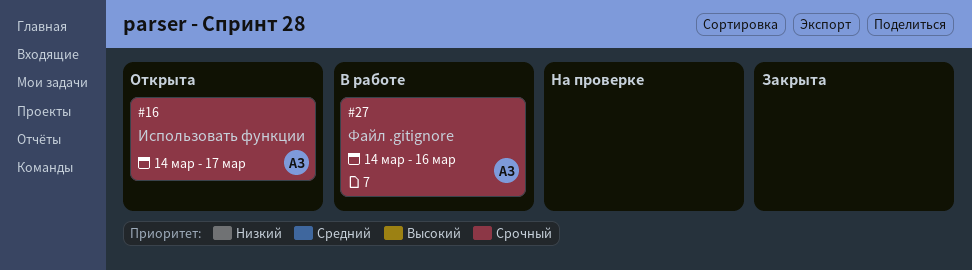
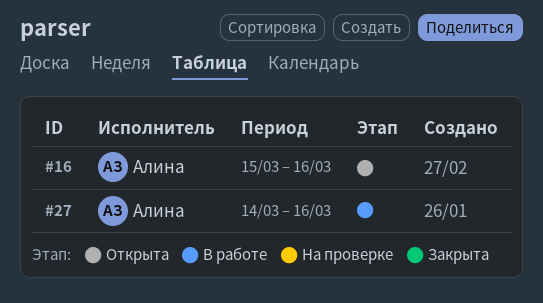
#16, start: Mar 14 -> Mar 15
#16, due: Mar 17 -> Mar 16

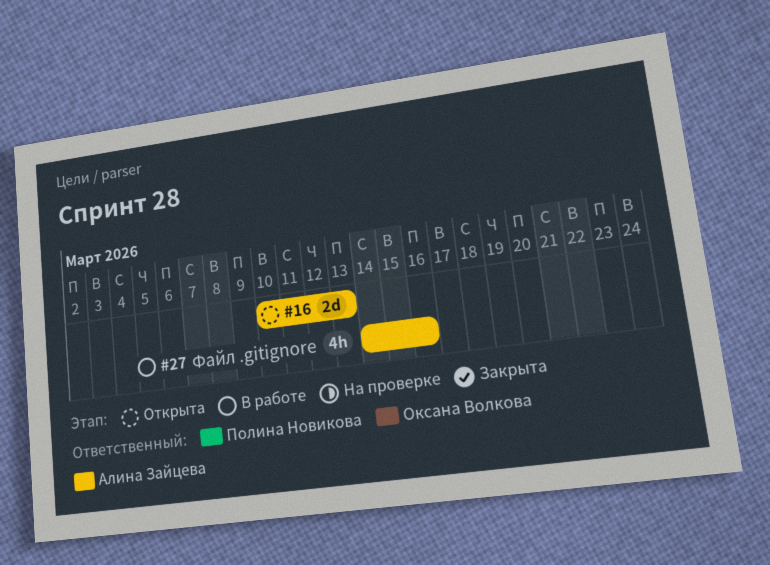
#16, start: Mar 15 -> Mar 10
#16, due: Mar 16 -> Mar 13

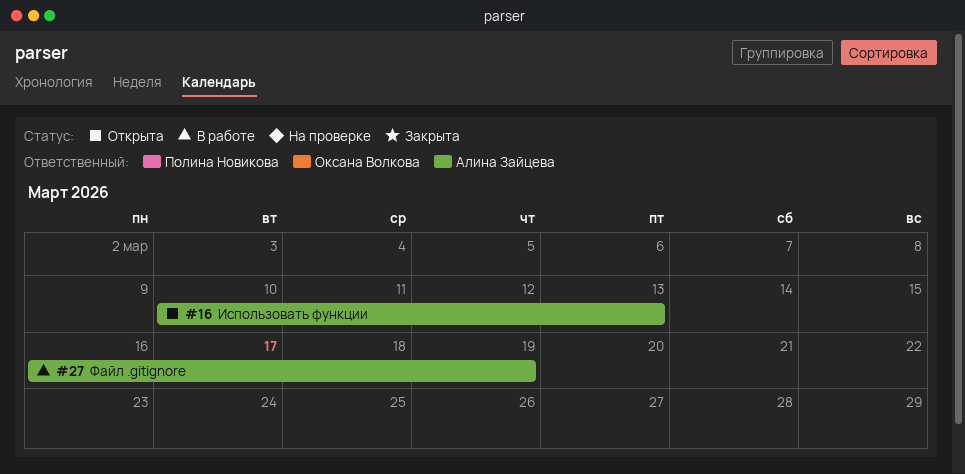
#27, start: Mar 14 -> Mar 16
#27, due: Mar 16 -> Mar 19

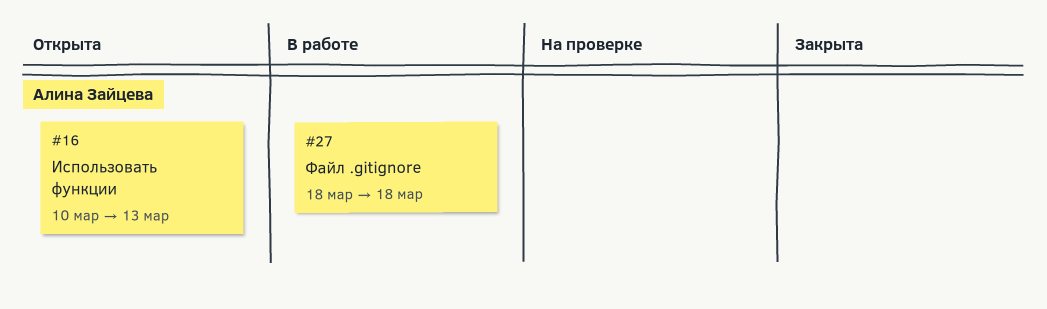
#27, start: Mar 16 -> Mar 18
#27, due: Mar 19 -> Mar 18

